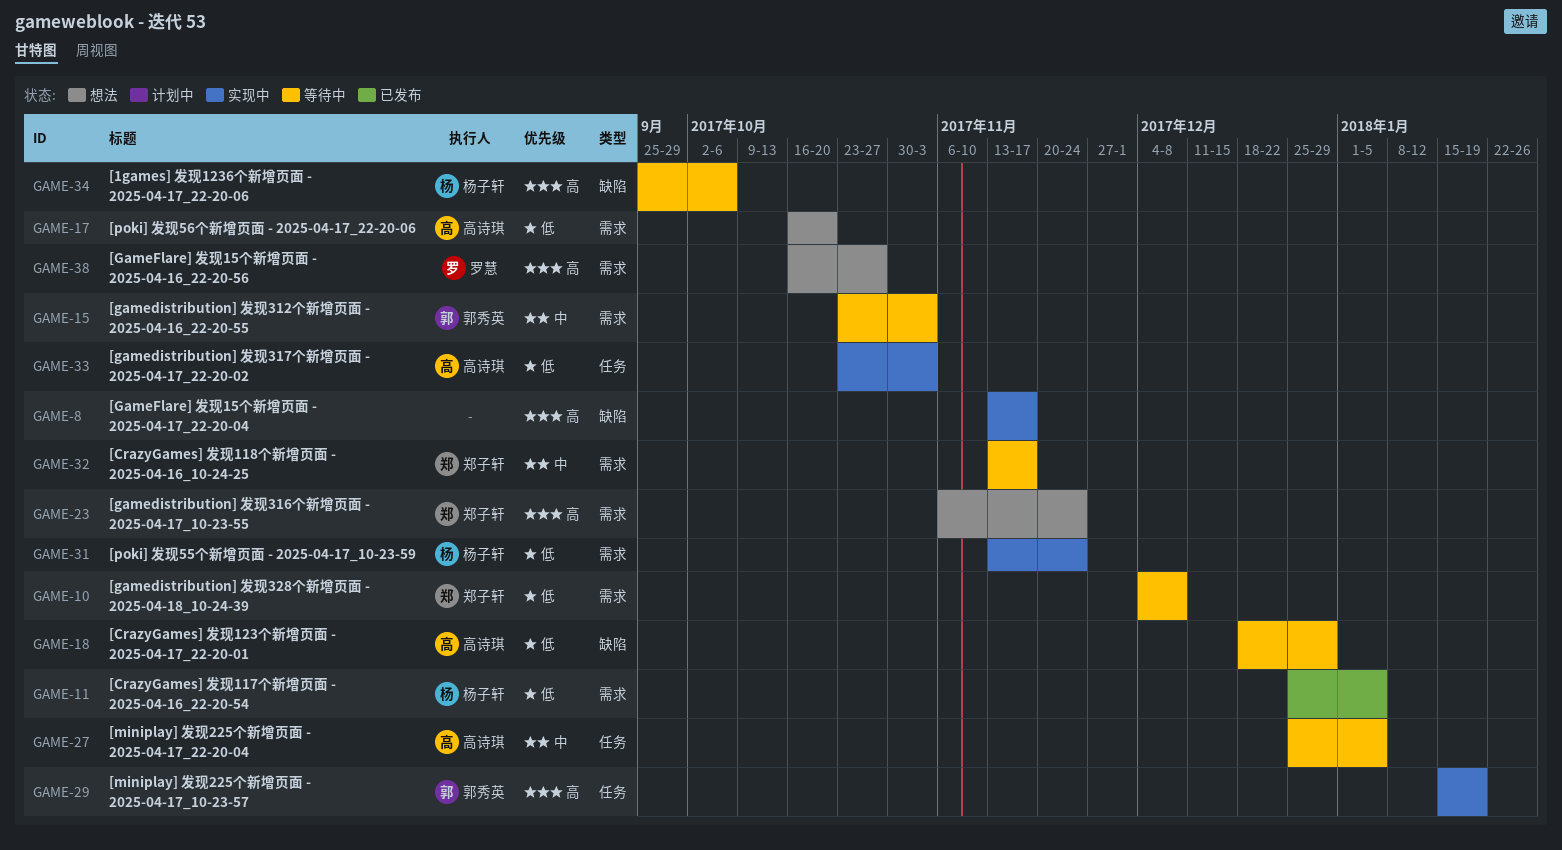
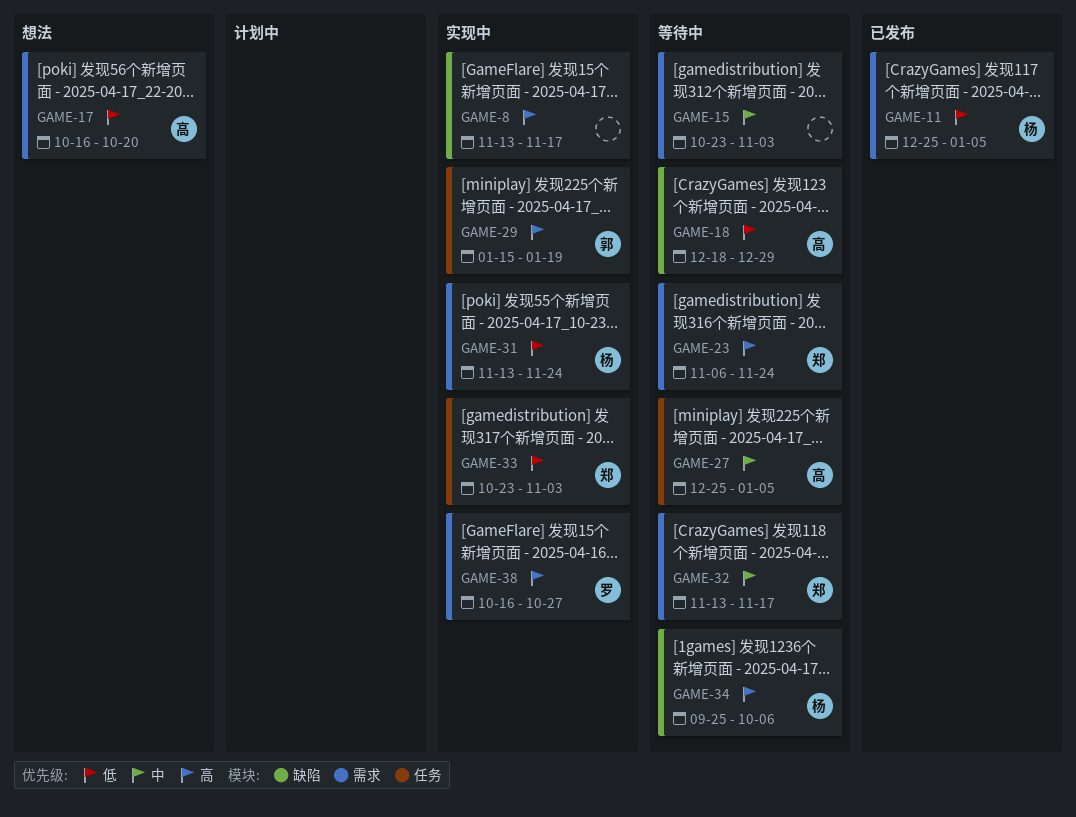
GAME-10: present -> none
GAME-15, owner: 郭秀英 -> none
GAME-23, status: 想法 -> 等待中
GAME-33, owner: 高诗琪 -> 郑子轩
GAME-38, status: 想法 -> 实现中

